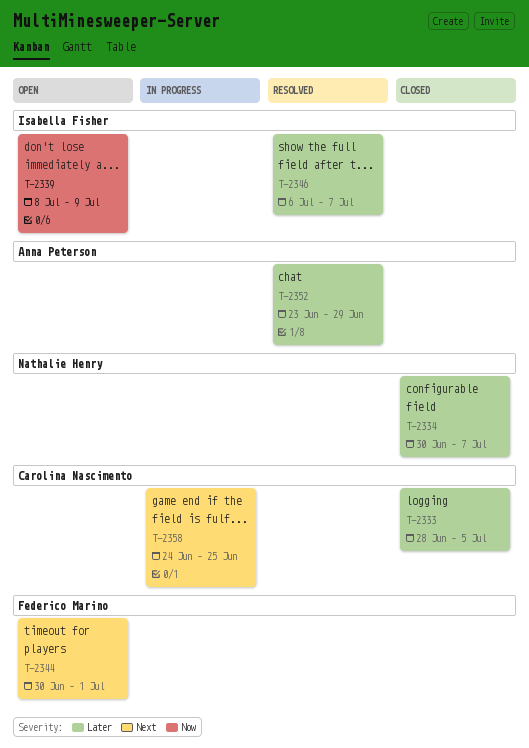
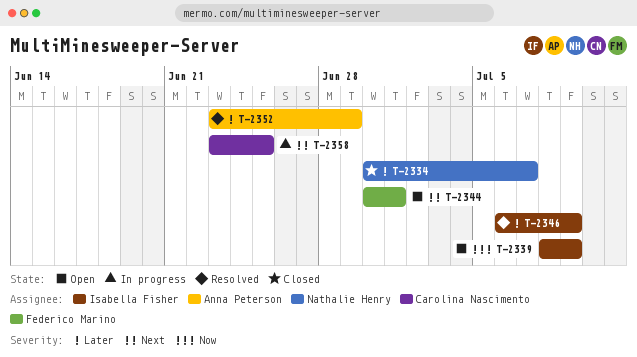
T-2333: present -> none
T-2346, due: Jul 7 -> Jul 9
T-2358, start: Jun 24 -> Jun 23

